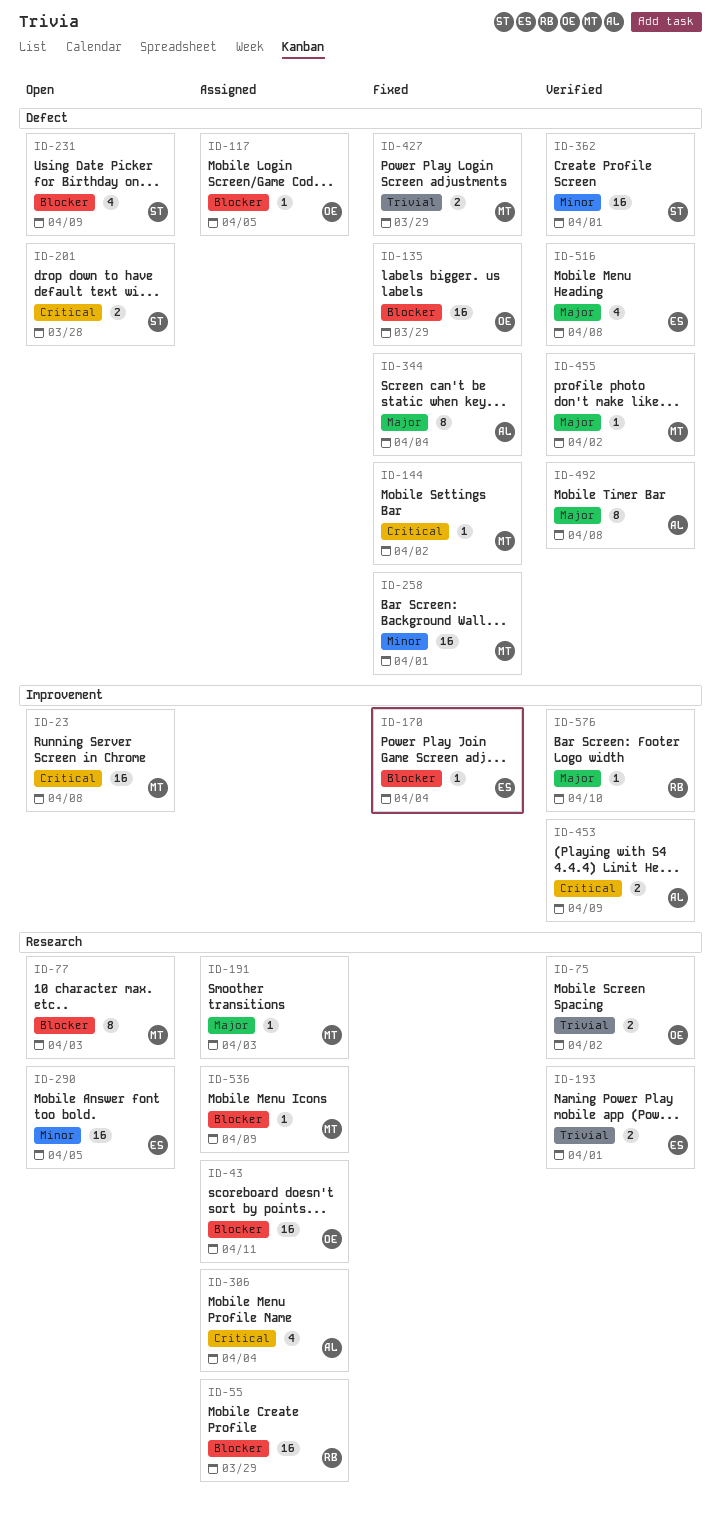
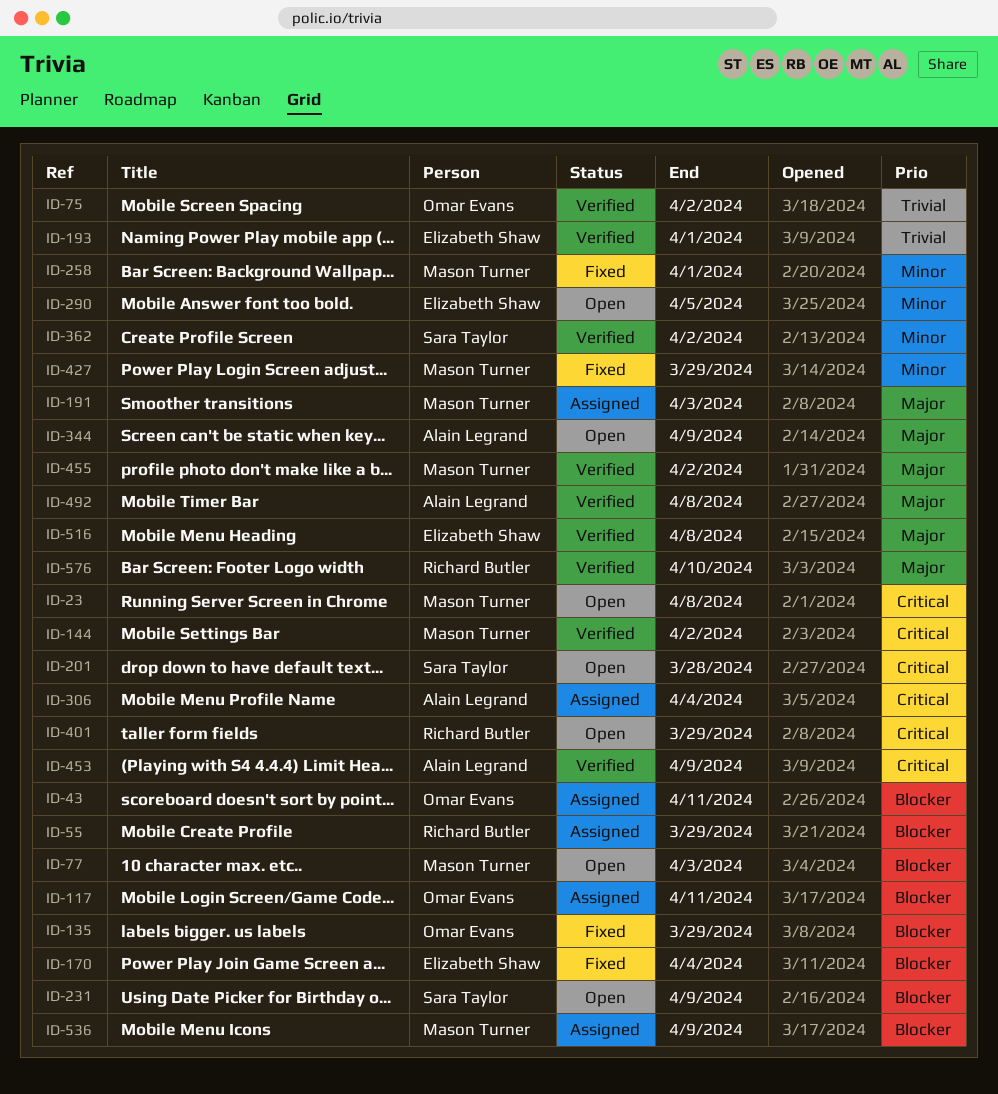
ID-117, due: Apr 5 -> Apr 11
ID-144, status: Fixed -> Verified
ID-344, status: Fixed -> Open
ID-344, due: Apr 4 -> Apr 9
ID-362, due: Apr 1 -> Apr 2
ID-401: none -> present
ID-427, priority: Trivial -> Minor

